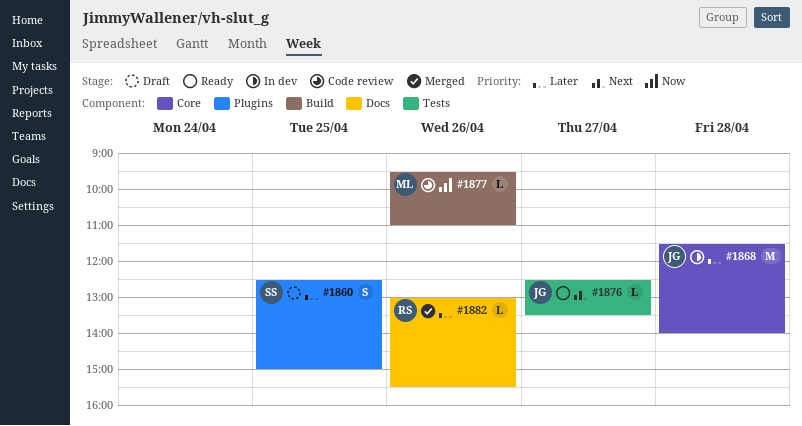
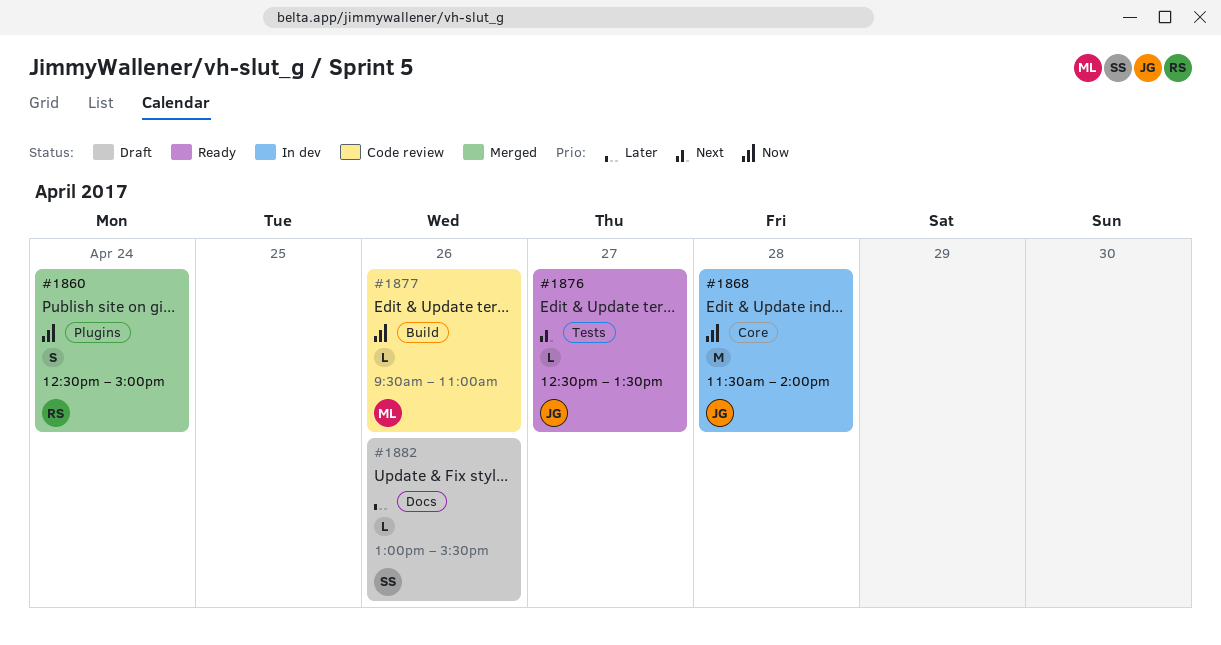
#1860, status: Draft -> Merged
#1860, owner: SS -> RS
#1860, priority: Later -> Now
#1860, day: Apr 25 -> Apr 24
#1868, priority: Later -> Now
#1882, status: Merged -> Draft
#1882, owner: RS -> SS

